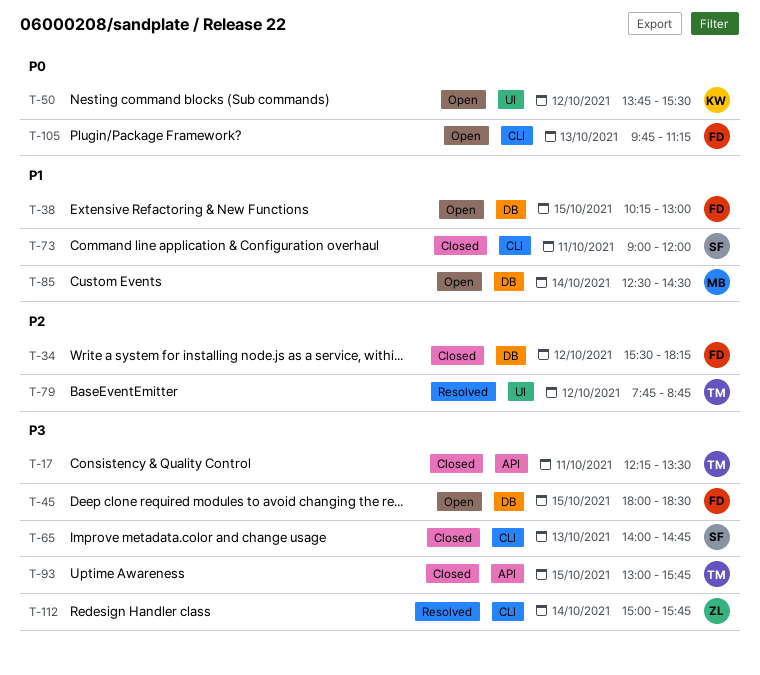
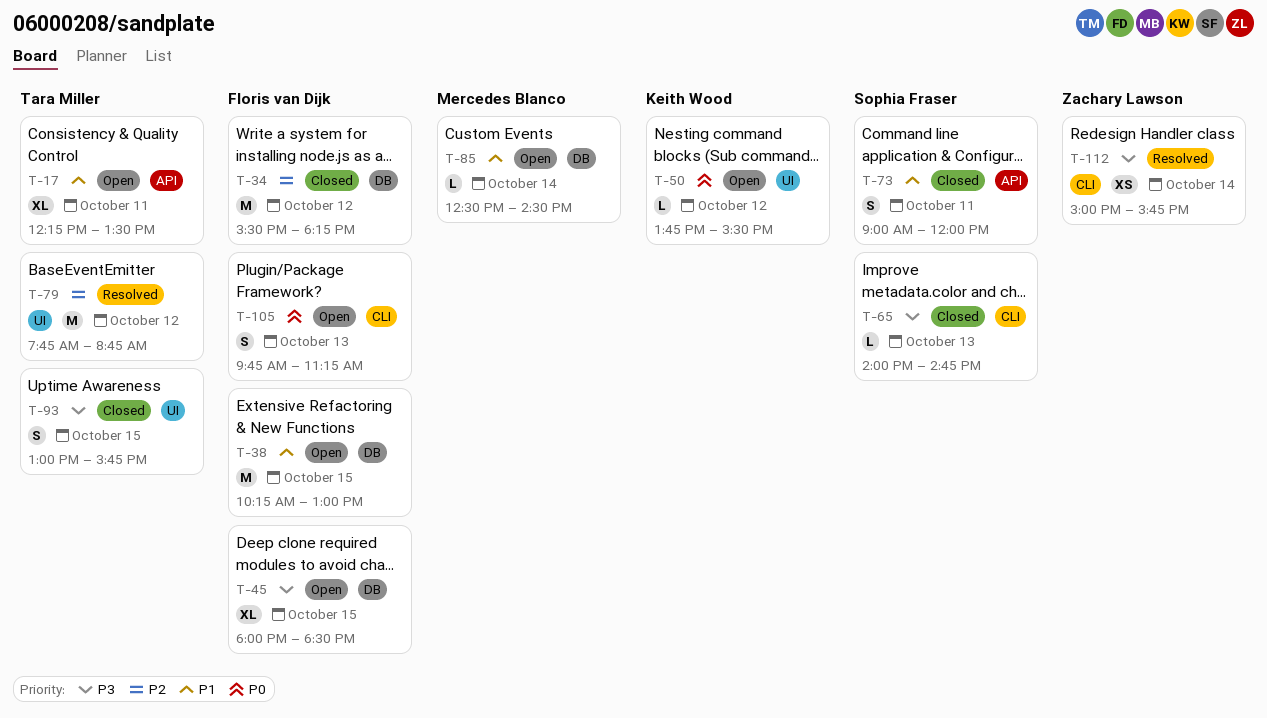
T-17, status: Closed -> Open
T-17, priority: P3 -> P1
T-73, label: CLI -> API
T-93, label: API -> UI

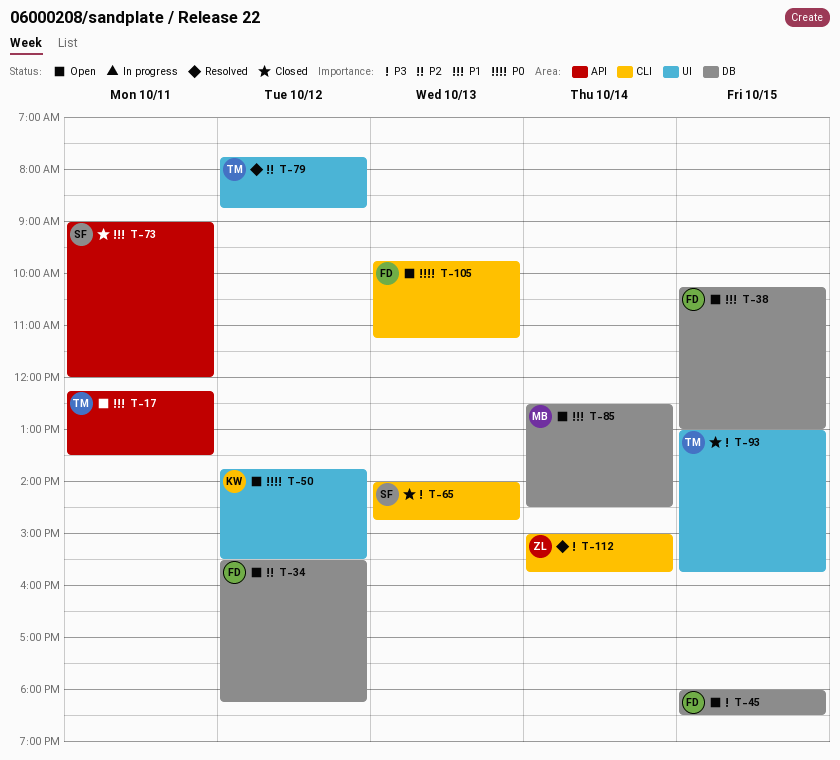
T-34, status: Closed -> Open

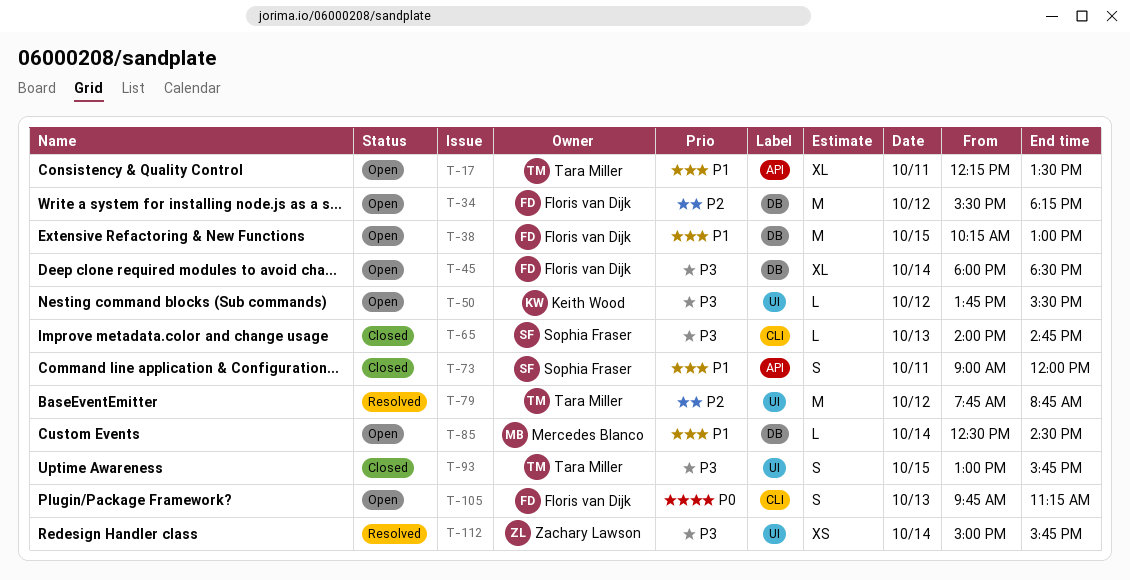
T-45, day: Oct 15 -> Oct 14
T-50, priority: P0 -> P3
T-112, label: CLI -> UI

